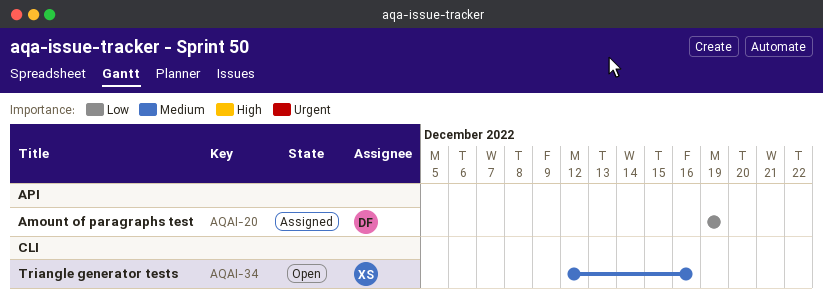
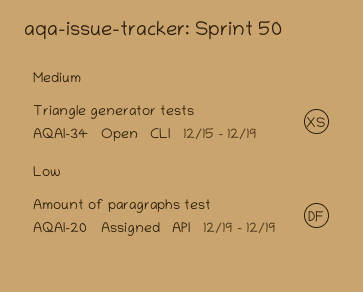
AQAI-34, start: Dec 12 -> Dec 15
AQAI-34, due: Dec 16 -> Dec 19

